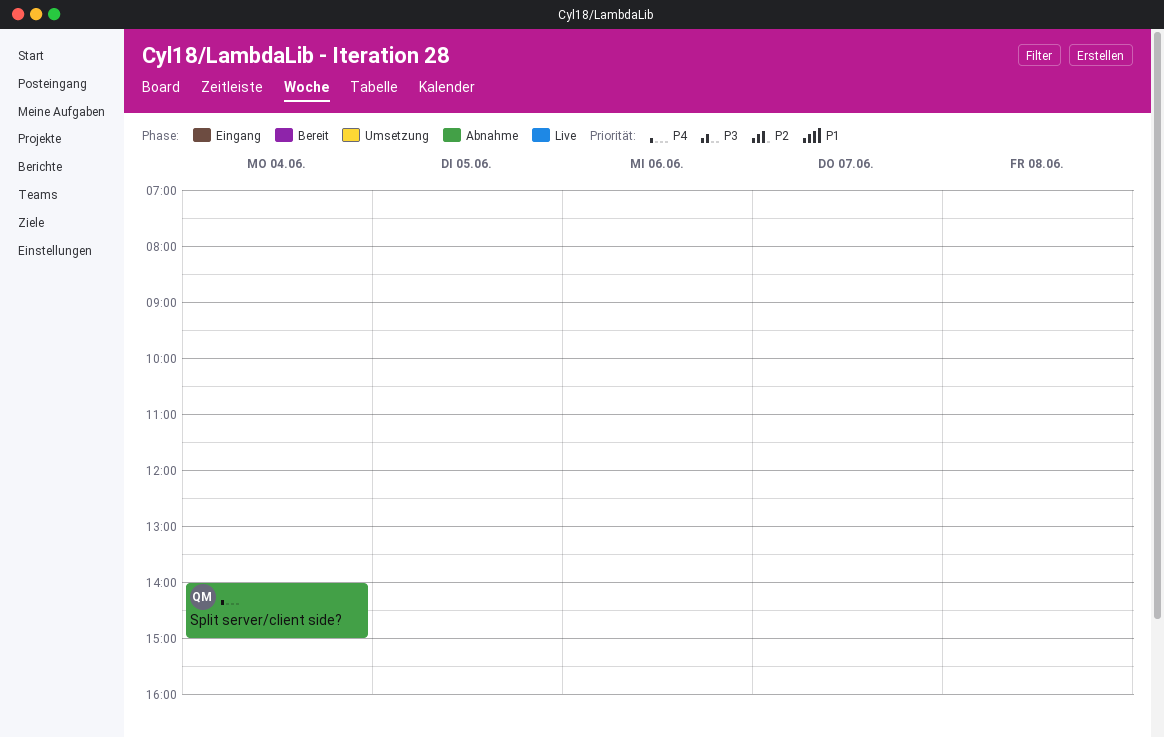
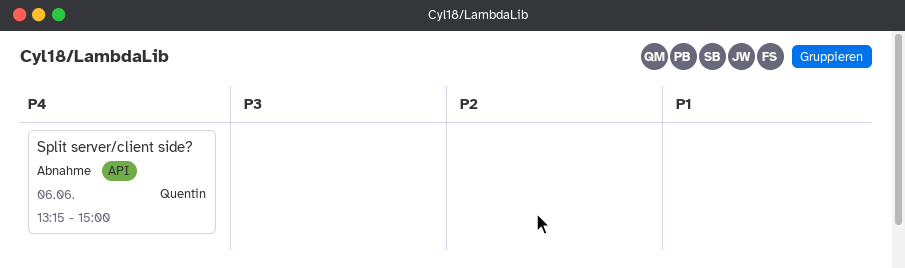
Split server/client side?, day: Jun 4 -> Jun 6
Split server/client side?, begins: 14:00 -> 13:15

